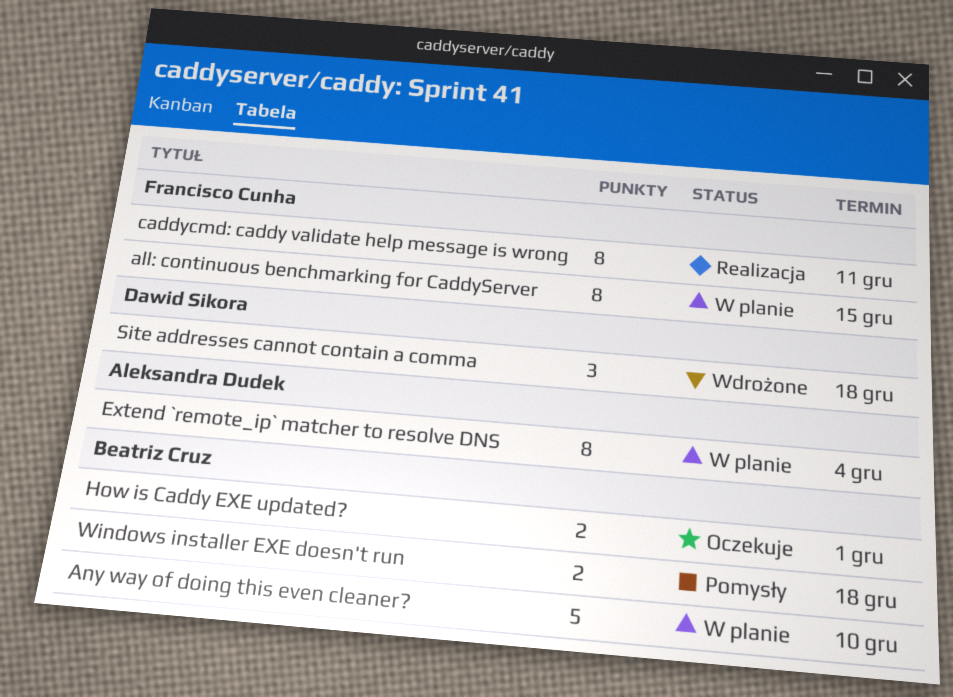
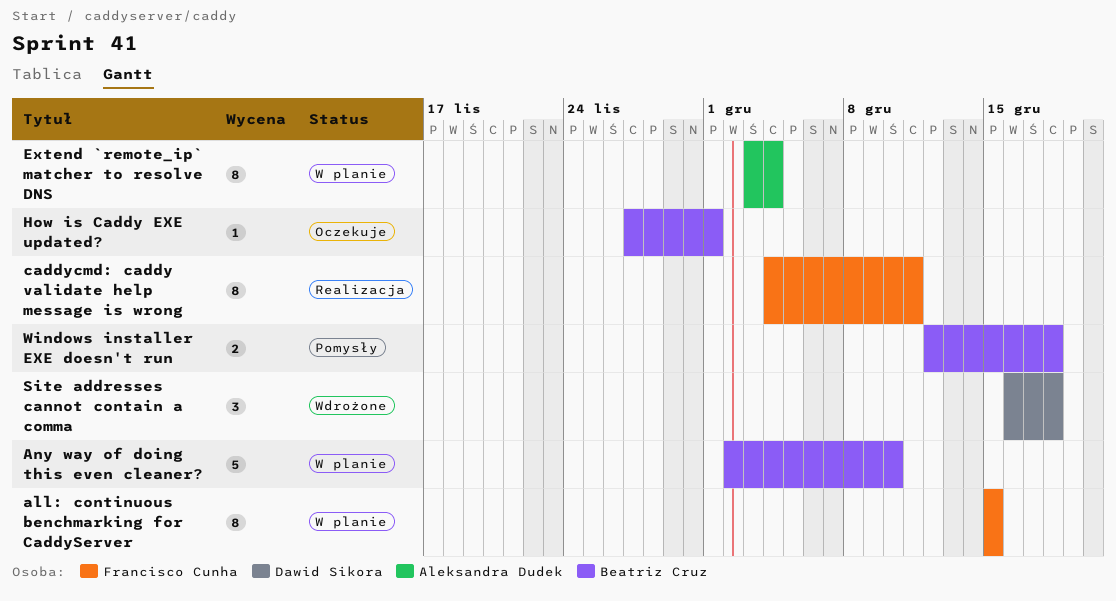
How is Caddy EXE updated?, estimate: 2 -> 1

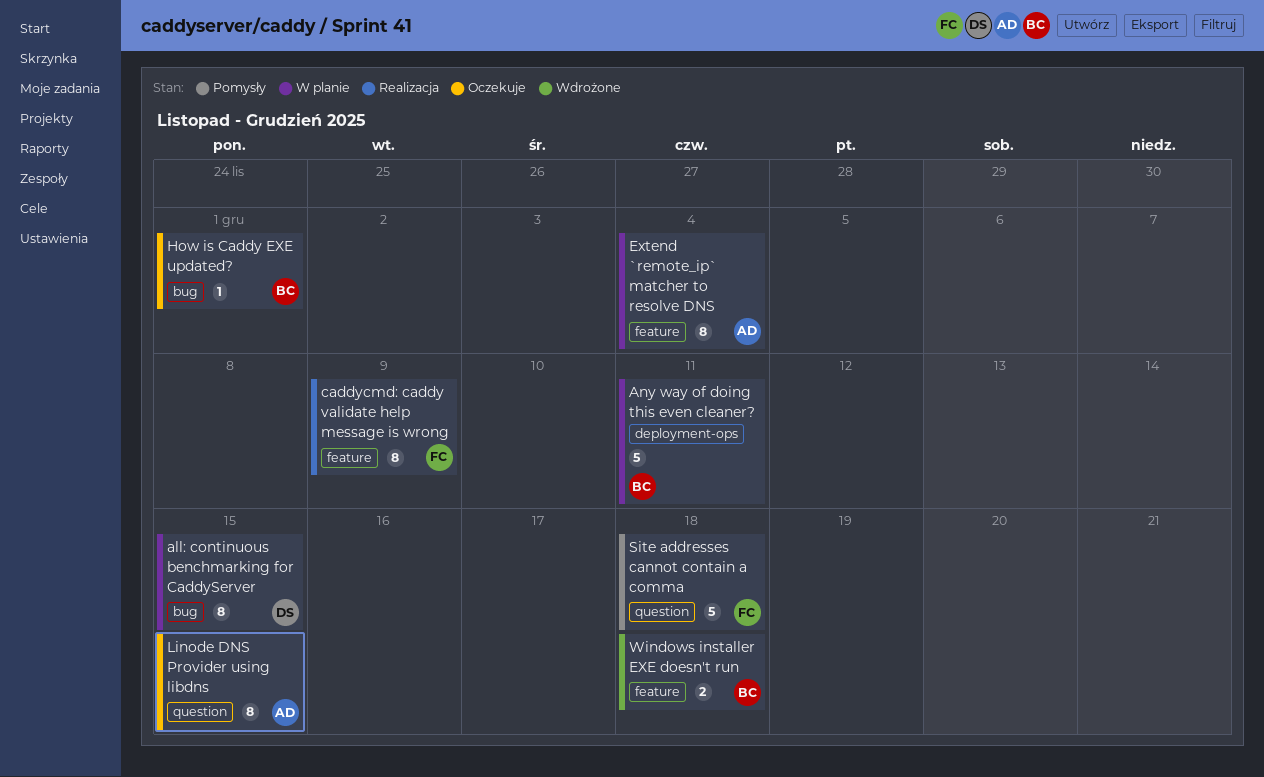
all: continuous benchmarking for CaddyServer, owner: Francisco Cunha -> Dawid Sikora
Any way of doing this even cleaner?, due: Dec 10 -> Dec 11
caddycmd: caddy validate help message is wrong, due: Dec 11 -> Dec 9
Linode DNS Provider using libdns: none -> present
Site addresses cannot contain a comma, status: Wdrożone -> Pomysły
Site addresses cannot contain a comma, owner: Dawid Sikora -> Francisco Cunha
Site addresses cannot contain a comma, estimate: 3 -> 5
Windows installer EXE doesn't run, status: Pomysły -> Wdrożone

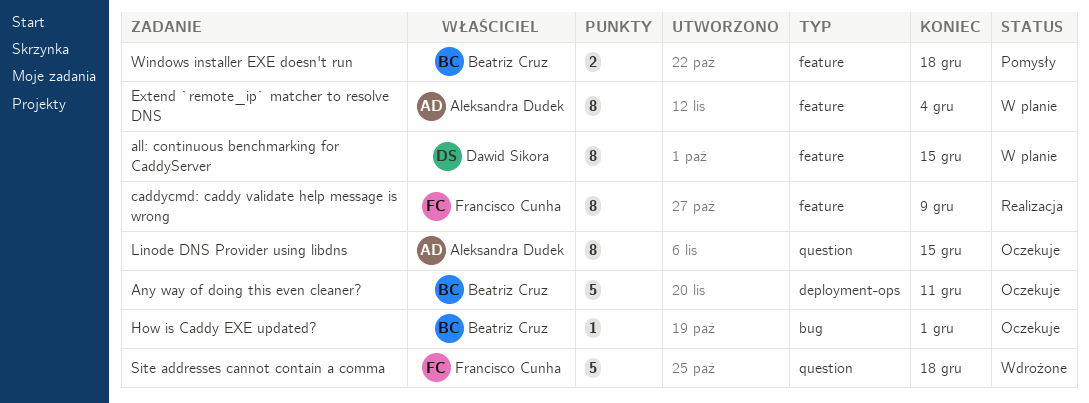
all: continuous benchmarking for CaddyServer, label: bug -> feature
Any way of doing this even cleaner?, status: W planie -> Oczekuje
Site addresses cannot contain a comma, status: Pomysły -> Wdrożone
Windows installer EXE doesn't run, status: Wdrożone -> Pomysły

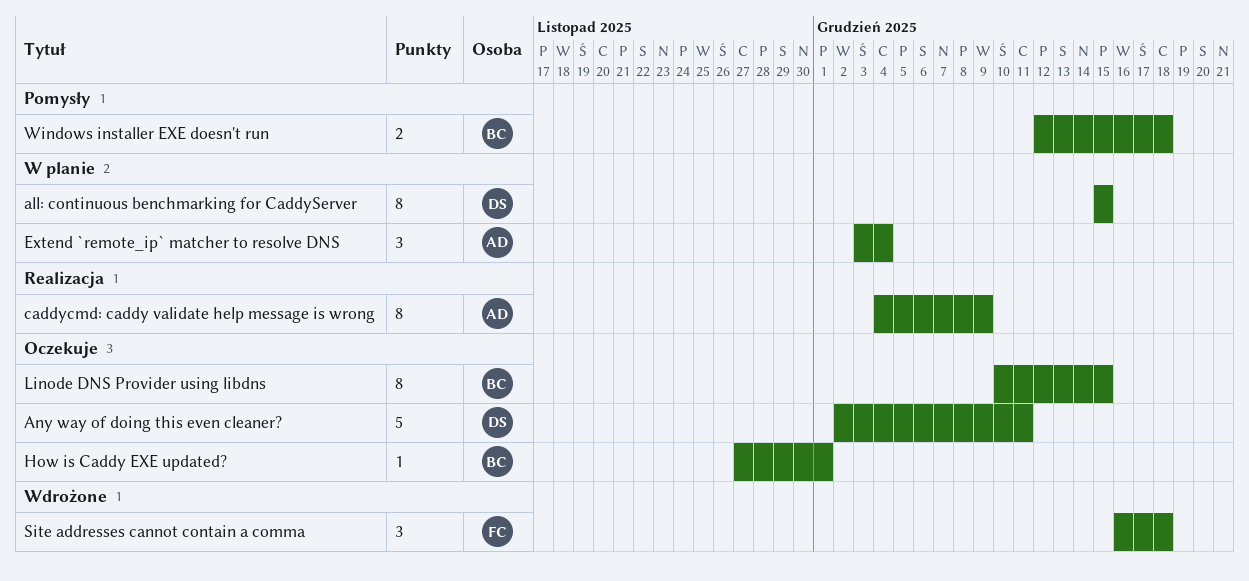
Any way of doing this even cleaner?, owner: Beatriz Cruz -> Dawid Sikora
caddycmd: caddy validate help message is wrong, owner: Francisco Cunha -> Aleksandra Dudek
Extend `remote_ip` matcher to resolve DNS, estimate: 8 -> 3
Linode DNS Provider using libdns, owner: Aleksandra Dudek -> Beatriz Cruz
Site addresses cannot contain a comma, estimate: 5 -> 3

